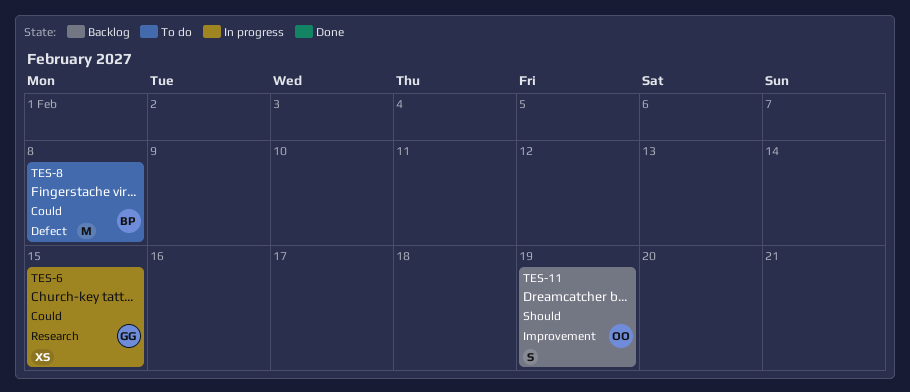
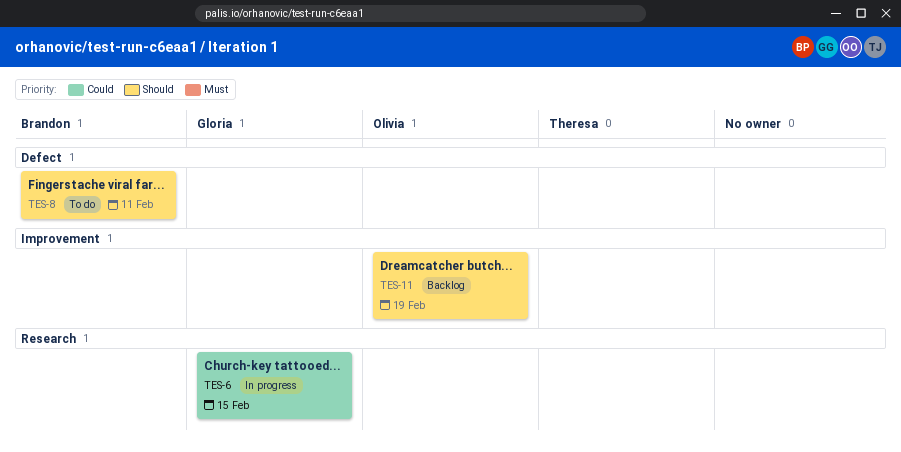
TES-8, priority: Could -> Should
TES-8, due: Feb 8 -> Feb 11

